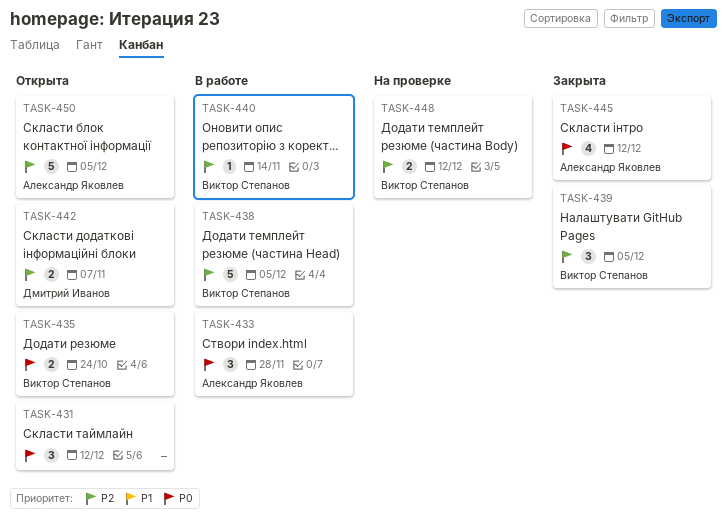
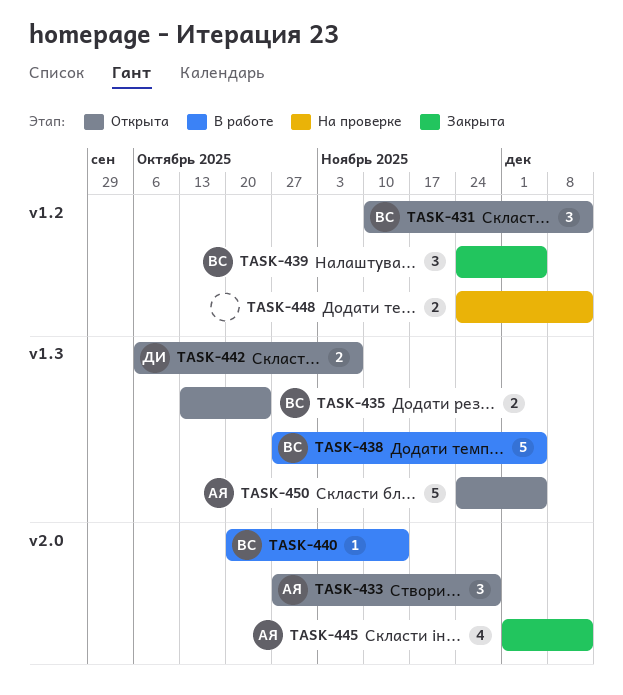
TASK-431, owner: none -> Виктор Степанов
TASK-433, status: В работе -> Открыта
TASK-448, owner: Виктор Степанов -> none

